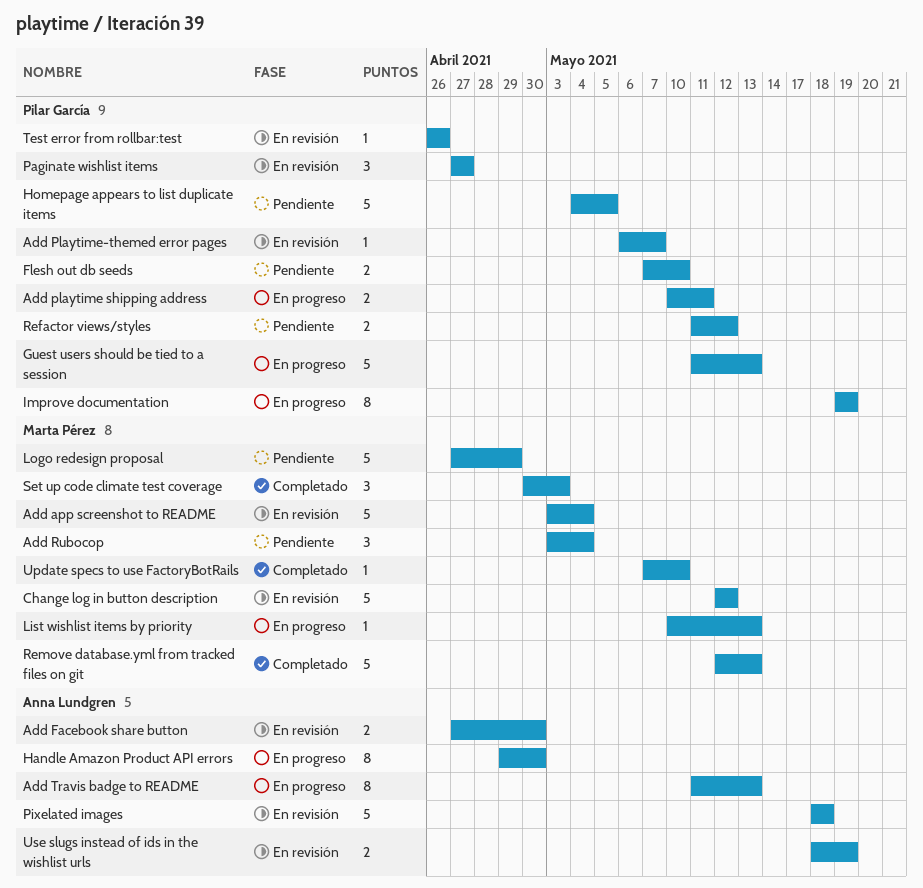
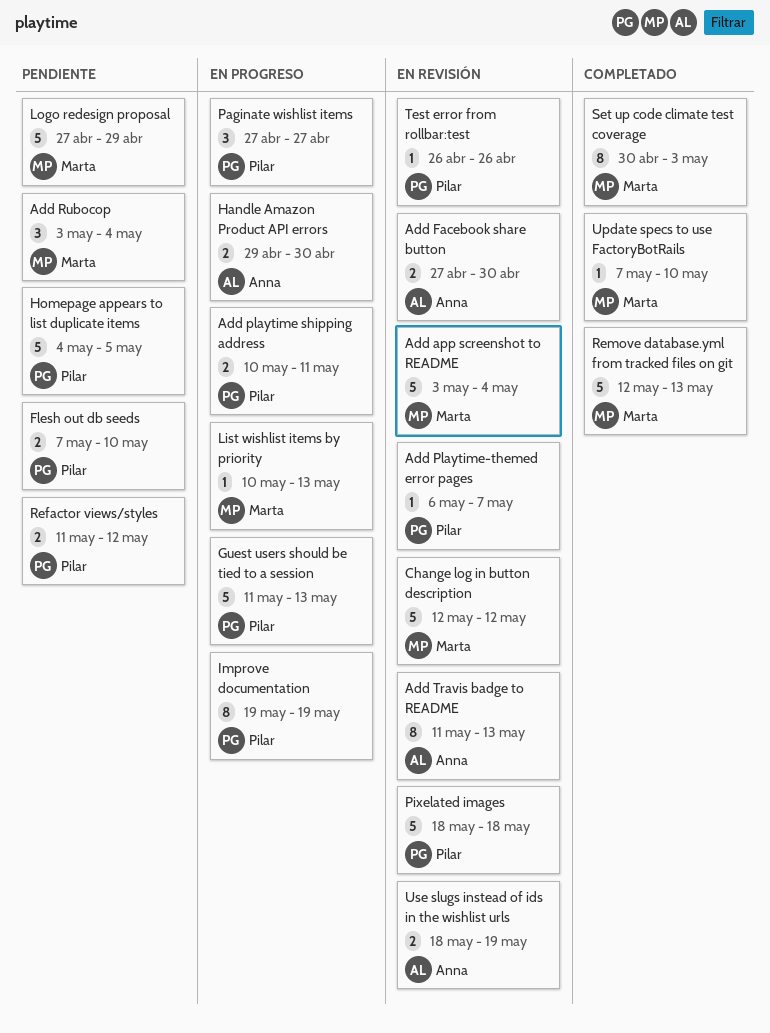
Add Travis badge to README, status: En progreso -> En revisión
Handle Amazon Product API errors, estimate: 8 -> 2
Paginate wishlist items, status: En revisión -> En progreso
Pixelated images, owner: Anna Lundgren -> Pilar García
Set up code climate test coverage, estimate: 3 -> 8

